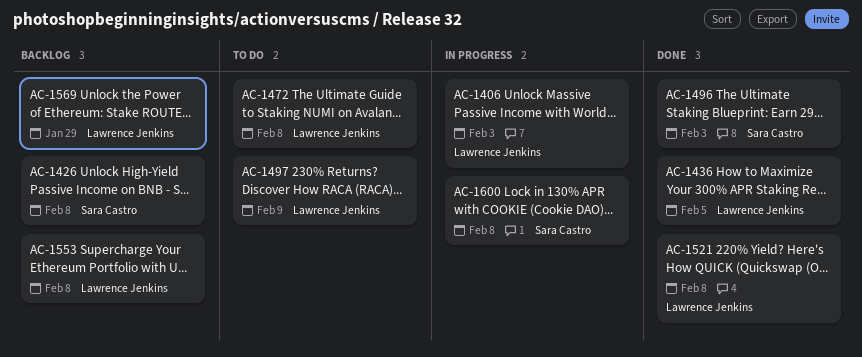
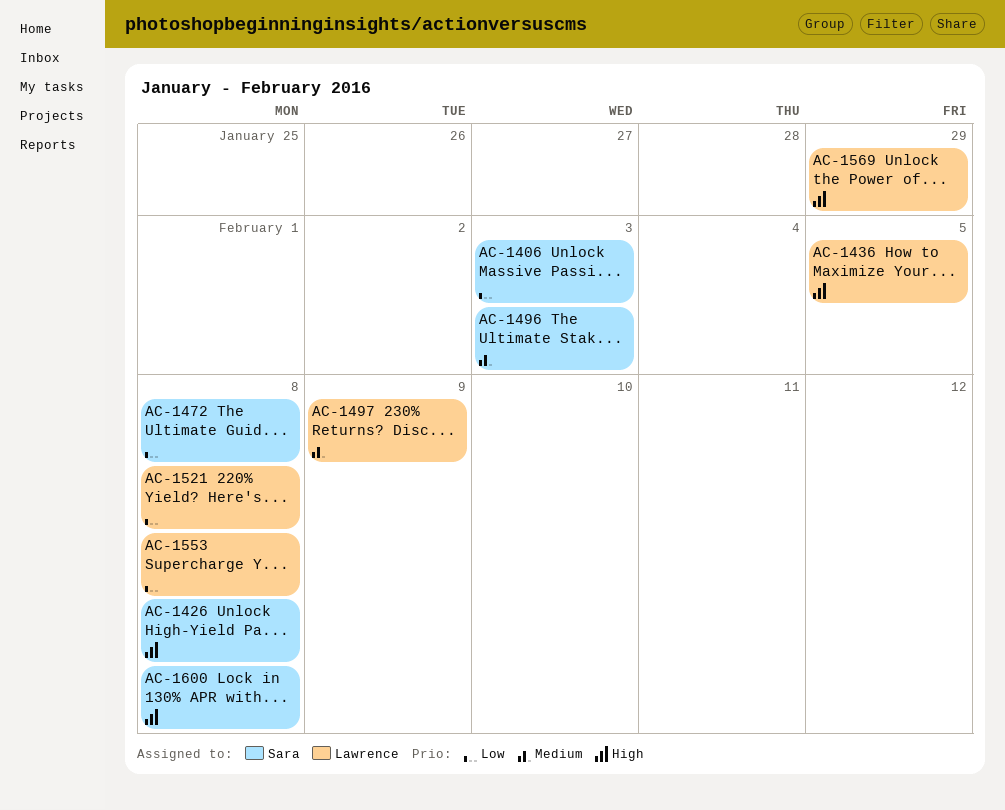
AC-1406, owner: Lawrence Jenkins -> Sara Castro
AC-1472, owner: Lawrence Jenkins -> Sara Castro

